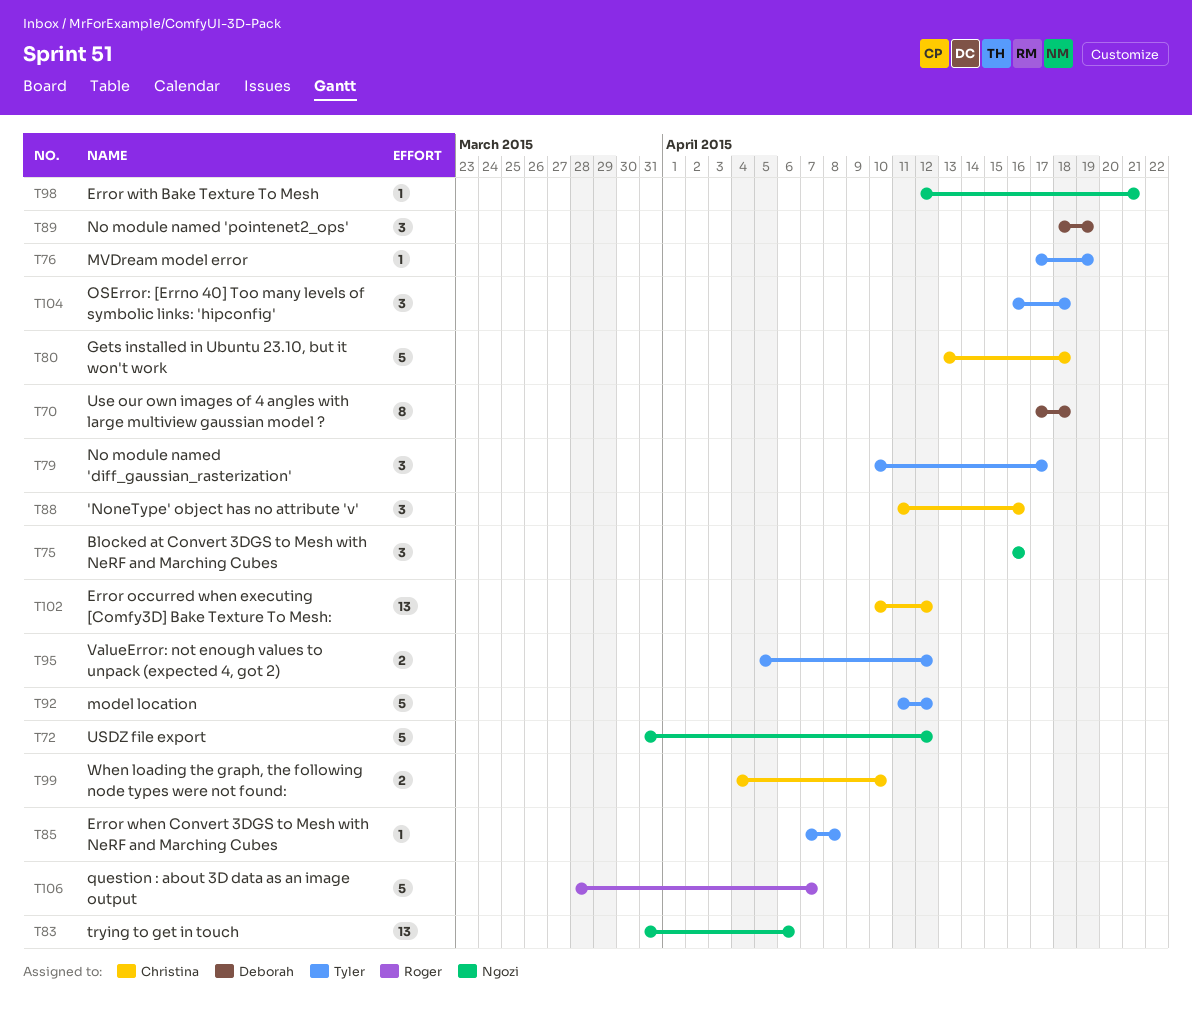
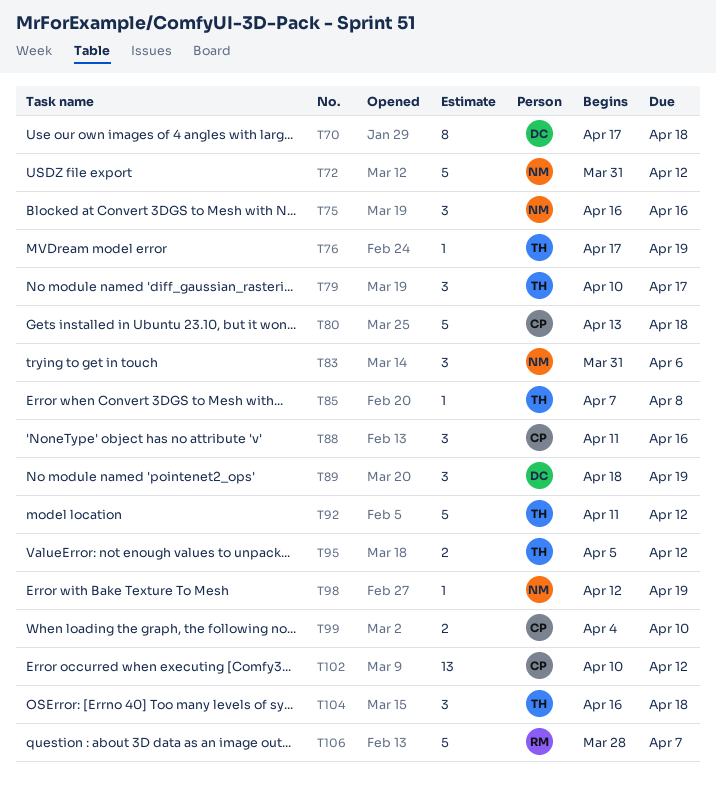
T83, estimate: 13 -> 3
T98, due: Apr 21 -> Apr 19

